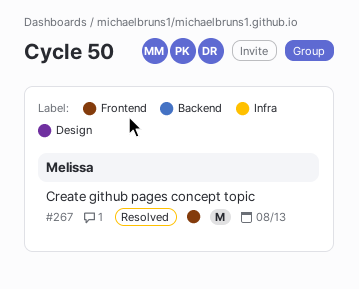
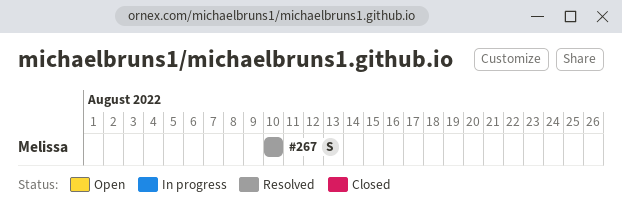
#267, estimate: M -> S
#267, due: Aug 13 -> Aug 10

